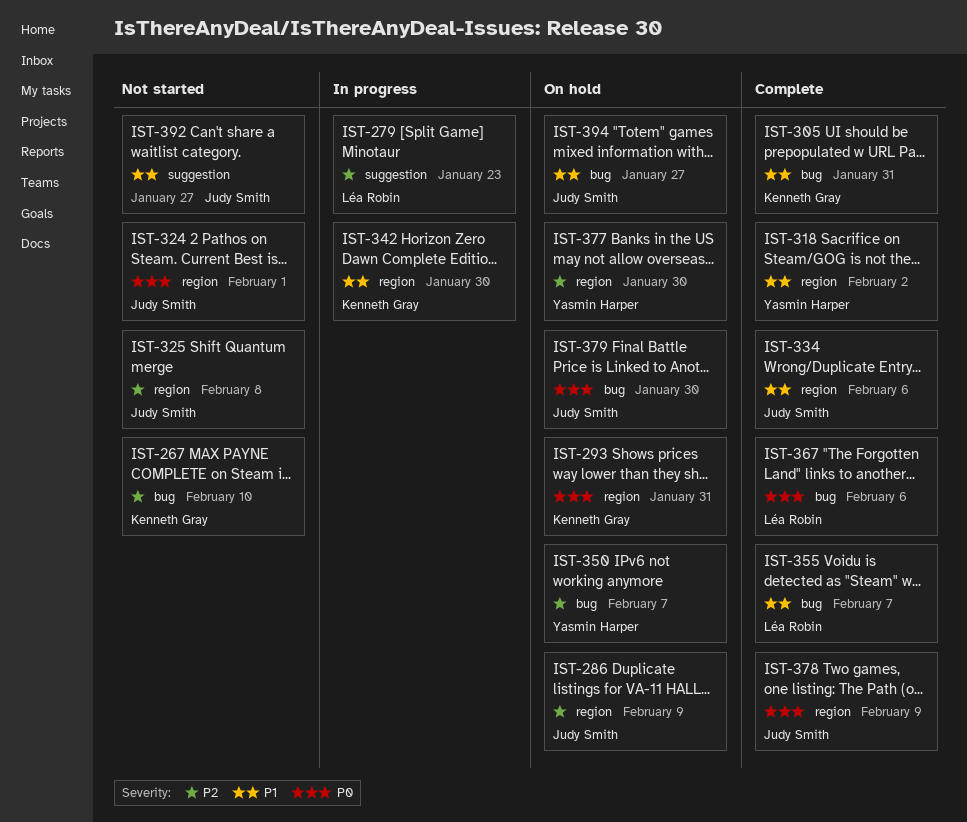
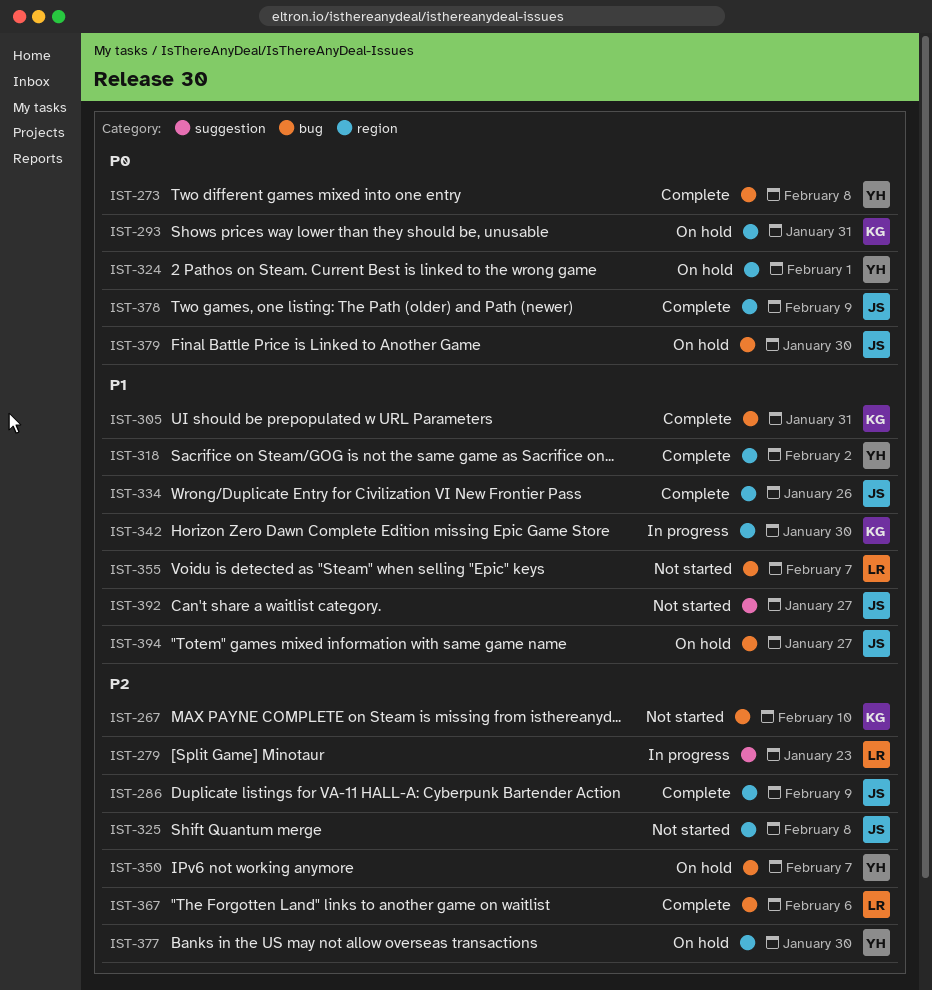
IST-273: none -> present
IST-286, status: On hold -> Complete
IST-324, status: Not started -> On hold
IST-324, owner: Judy Smith -> Yasmin Harper
IST-334, due: Feb 6 -> Jan 26
IST-355, status: Complete -> Not started
IST-367, priority: P0 -> P2

